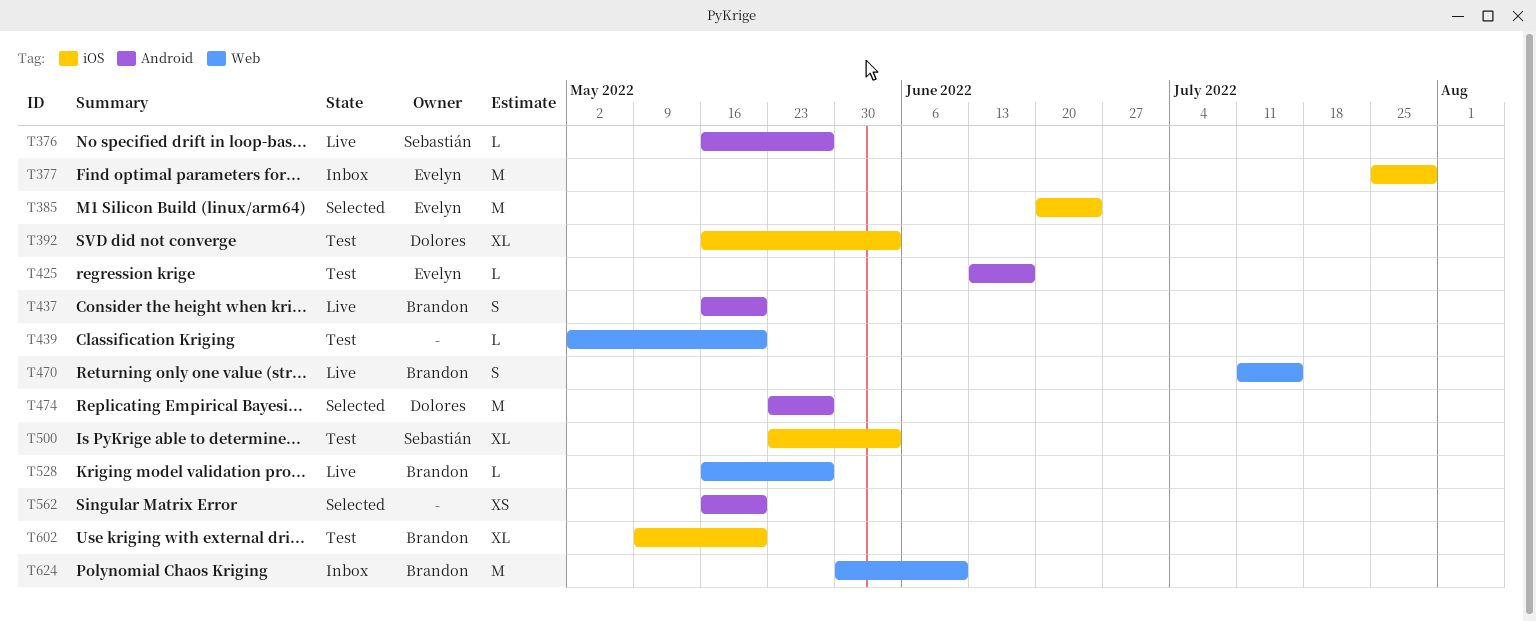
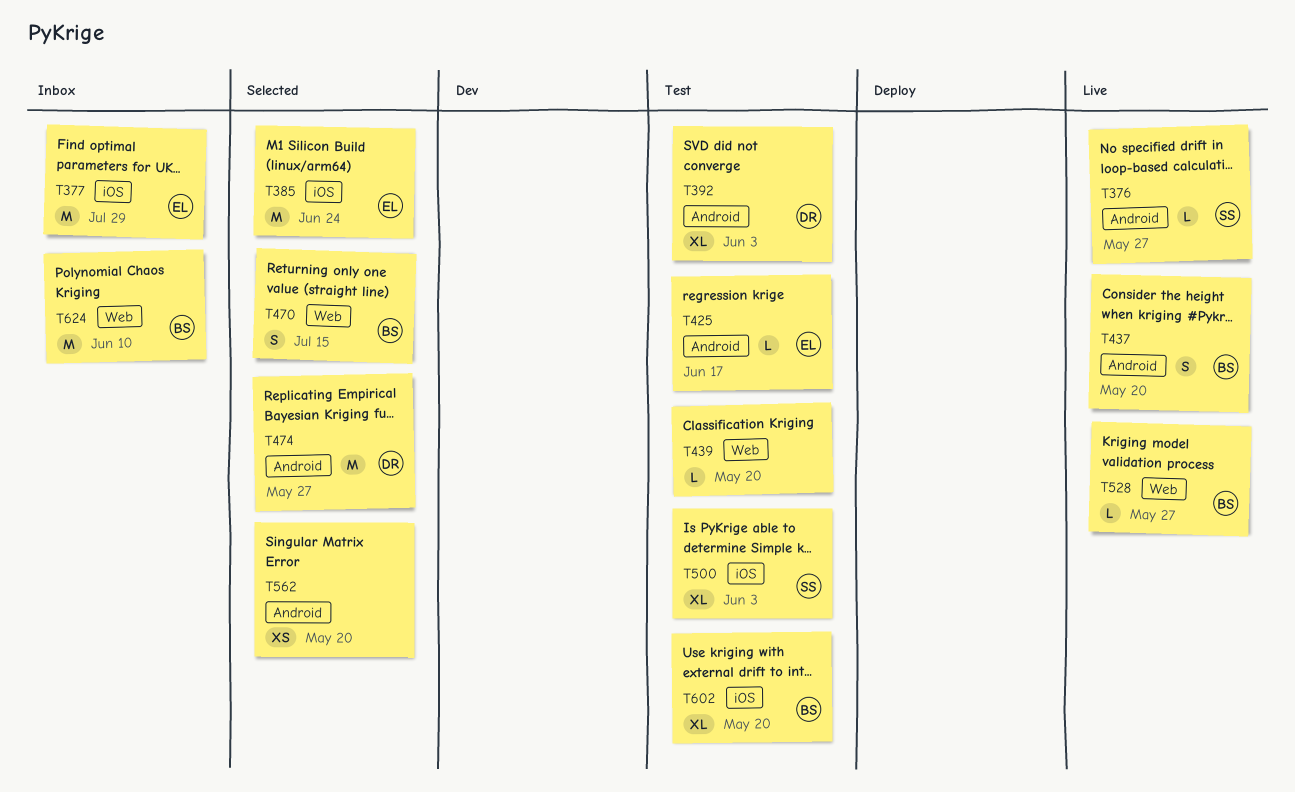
T392, label: iOS -> Android
T470, status: Live -> Selected

